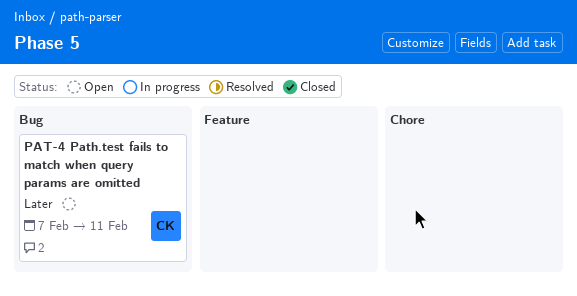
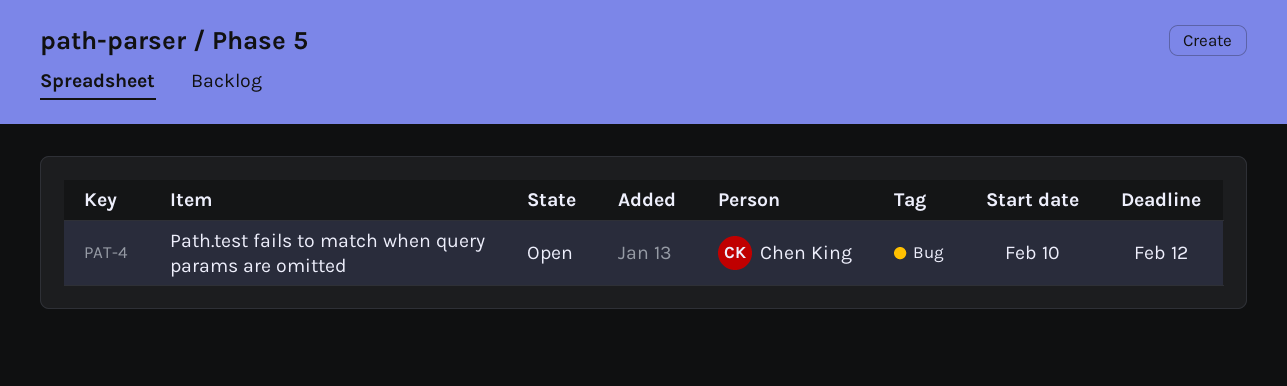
PAT-4, start: Feb 7 -> Feb 10
PAT-4, due: Feb 11 -> Feb 12

